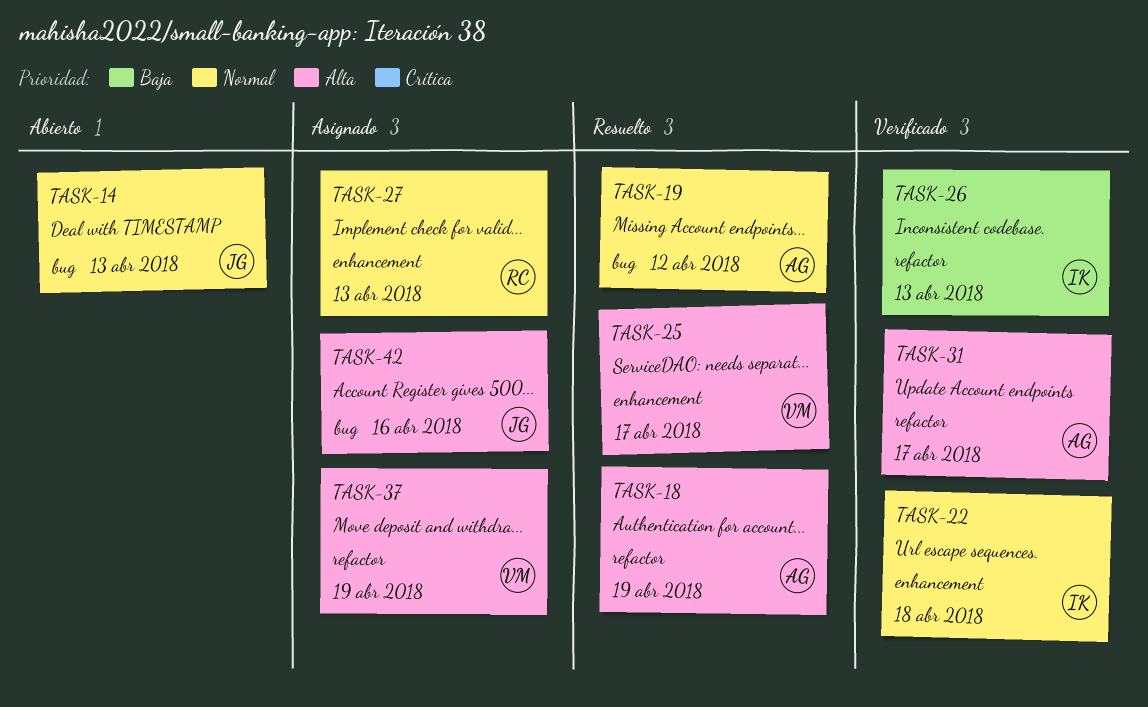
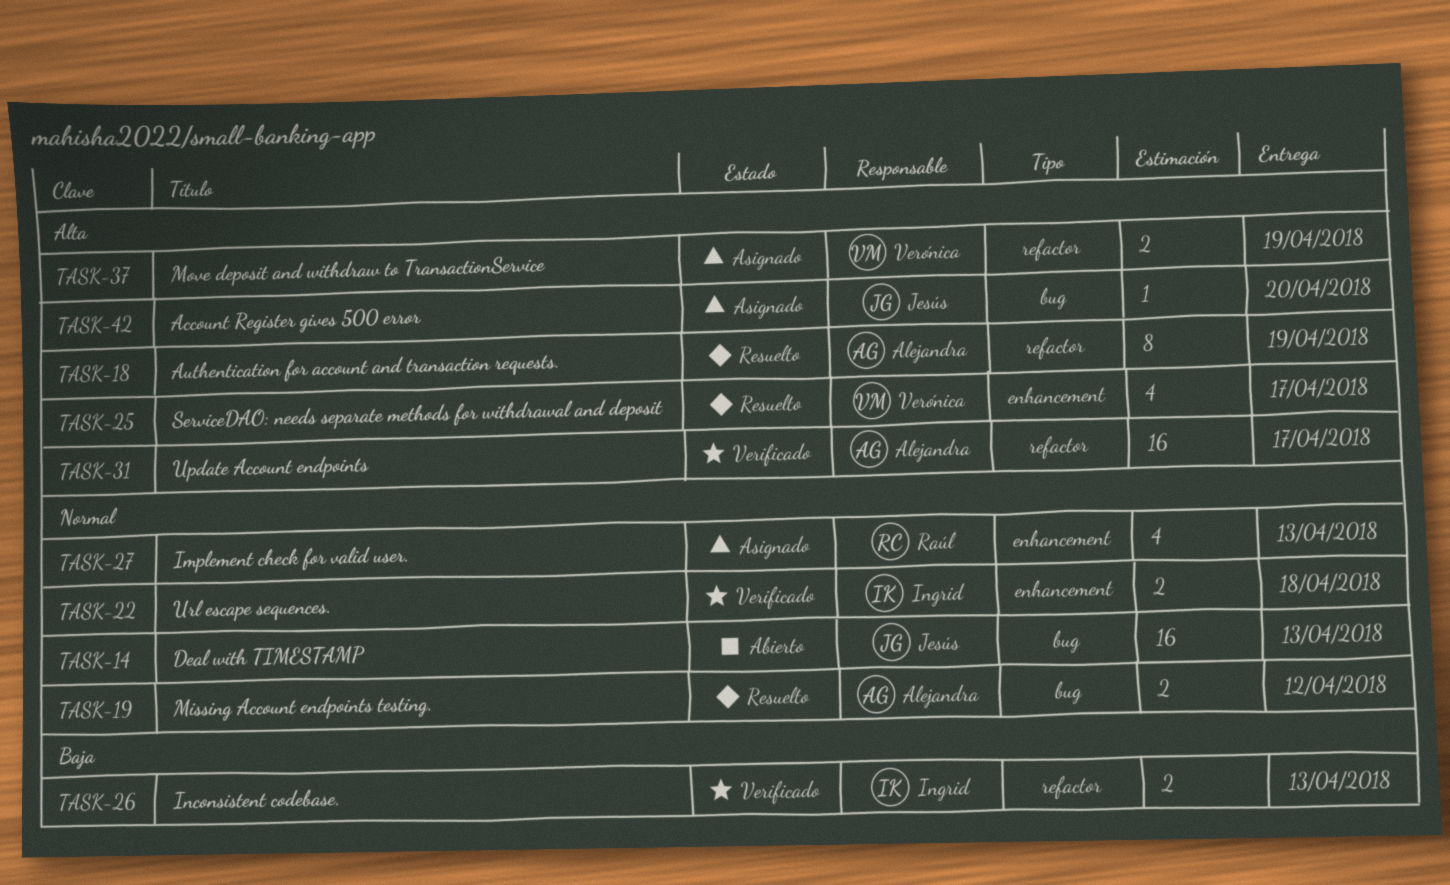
TASK-42, due: Apr 16 -> Apr 20

